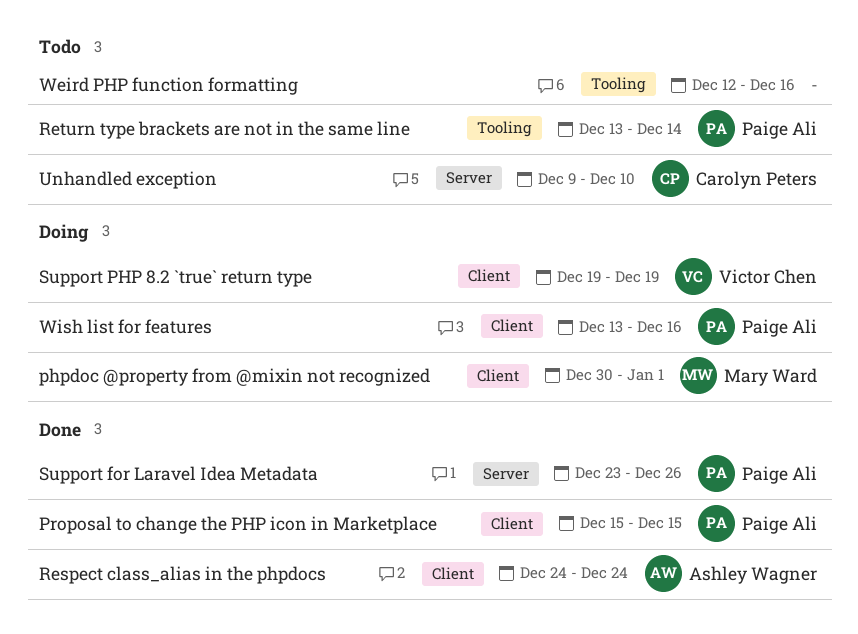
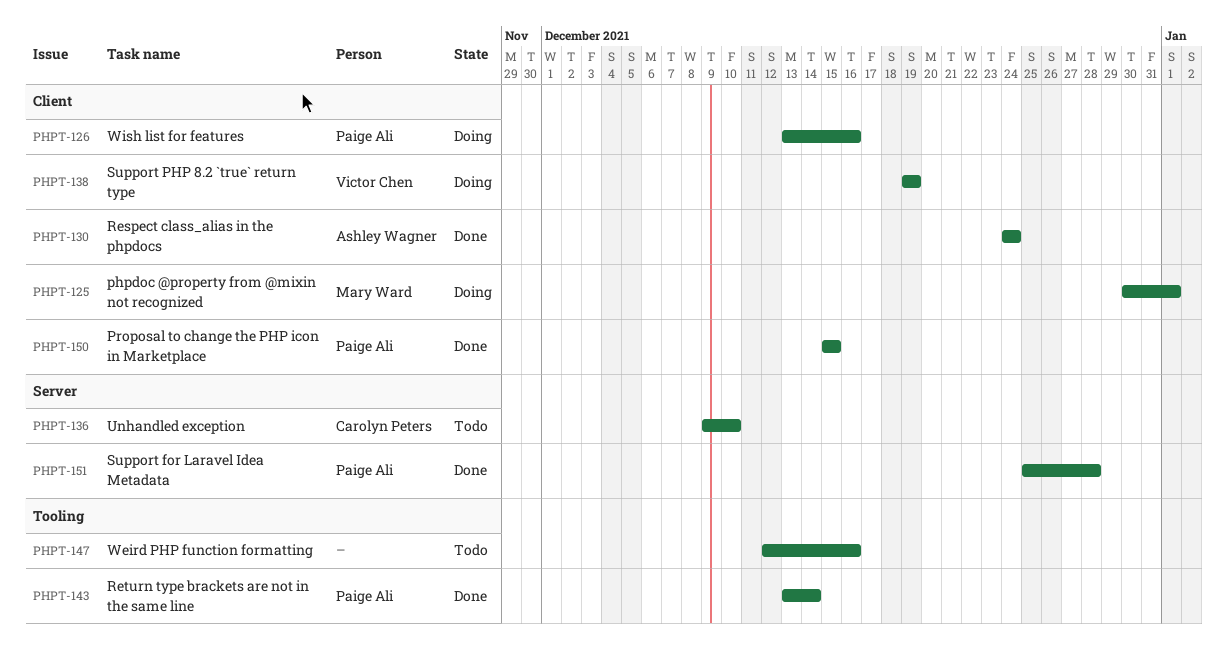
Return type brackets are not in the same line, status: Todo -> Done
Support for Laravel Idea Metadata, start: Dec 23 -> Dec 25
Support for Laravel Idea Metadata, due: Dec 26 -> Dec 28

